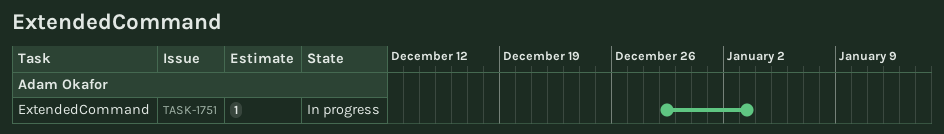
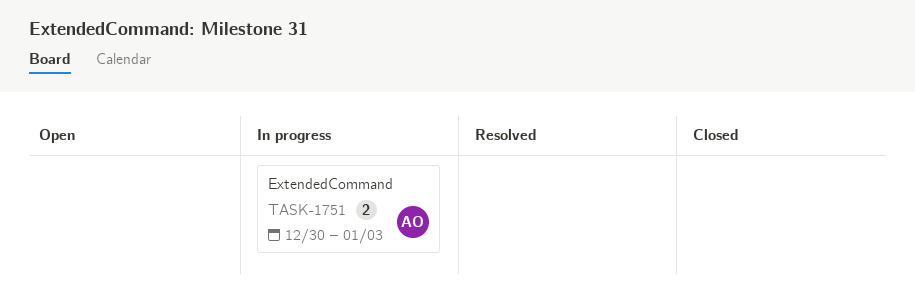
TASK-1751, estimate: 1 -> 2
TASK-1751, start: Dec 29 -> Dec 30

